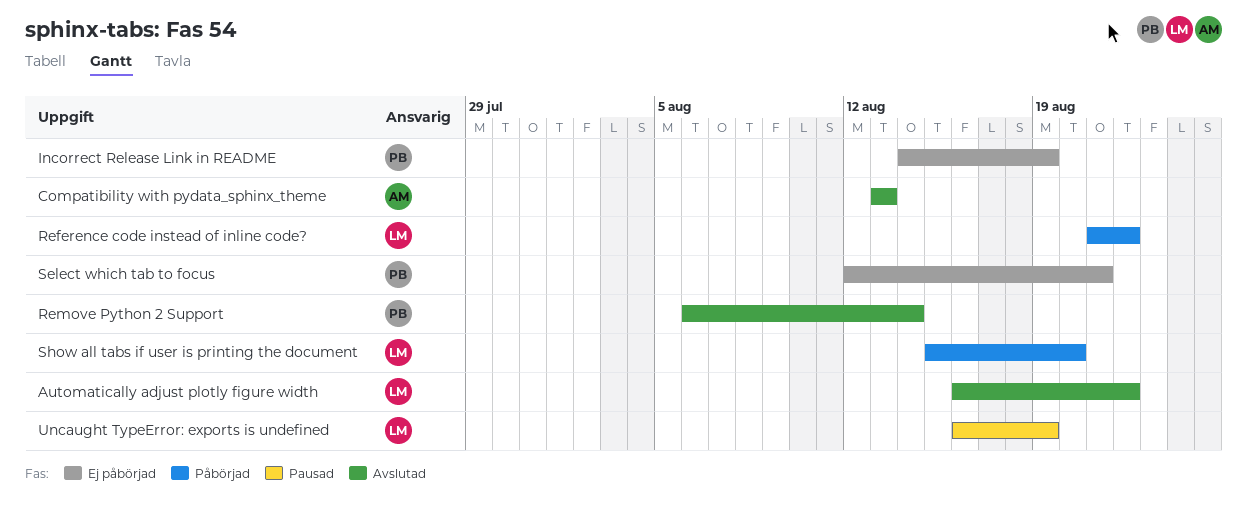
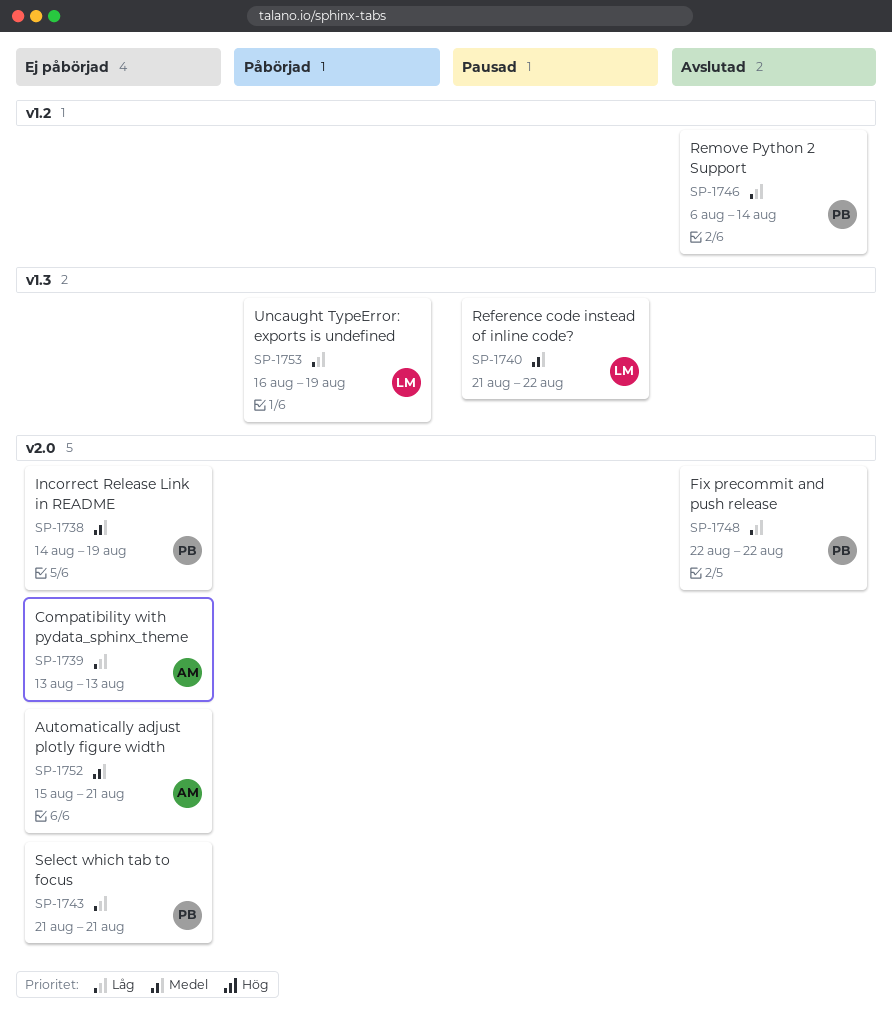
Automatically adjust plotly figure width, status: Avslutad -> Ej påbörjad
Automatically adjust plotly figure width, owner: LM -> AM
Automatically adjust plotly figure width, start: Aug 16 -> Aug 15
Automatically adjust plotly figure width, due: Aug 22 -> Aug 21
Compatibility with pydata_sphinx_theme, status: Avslutad -> Ej påbörjad
Fix precommit and push release: none -> present
Reference code instead of inline code?, status: Påbörjad -> Pausad
Select which tab to focus, start: Aug 12 -> Aug 21
Show all tabs if user is printing the document: present -> none
Uncaught TypeError: exports is undefined, status: Pausad -> Påbörjad

